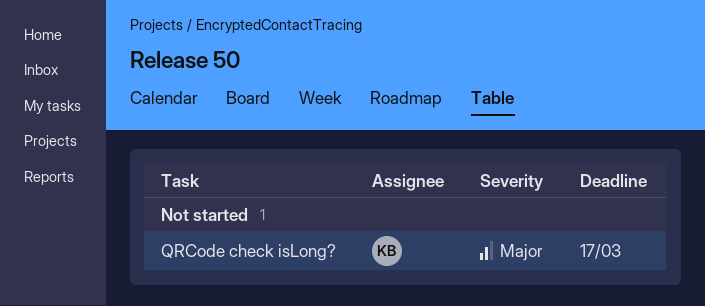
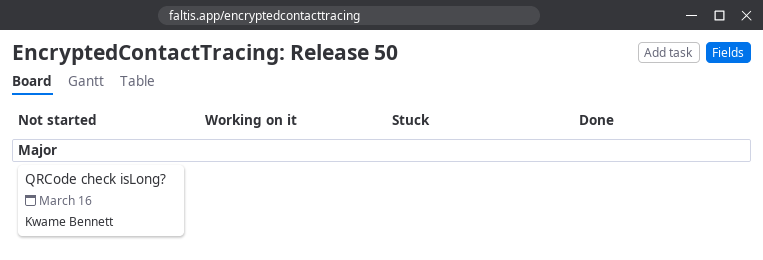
QRCode check isLong?, due: Mar 17 -> Mar 16

